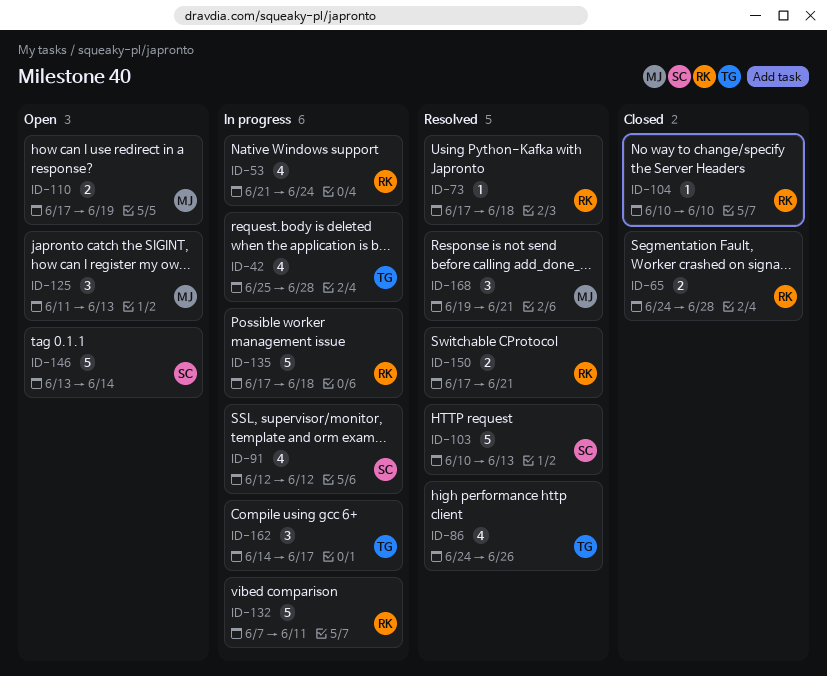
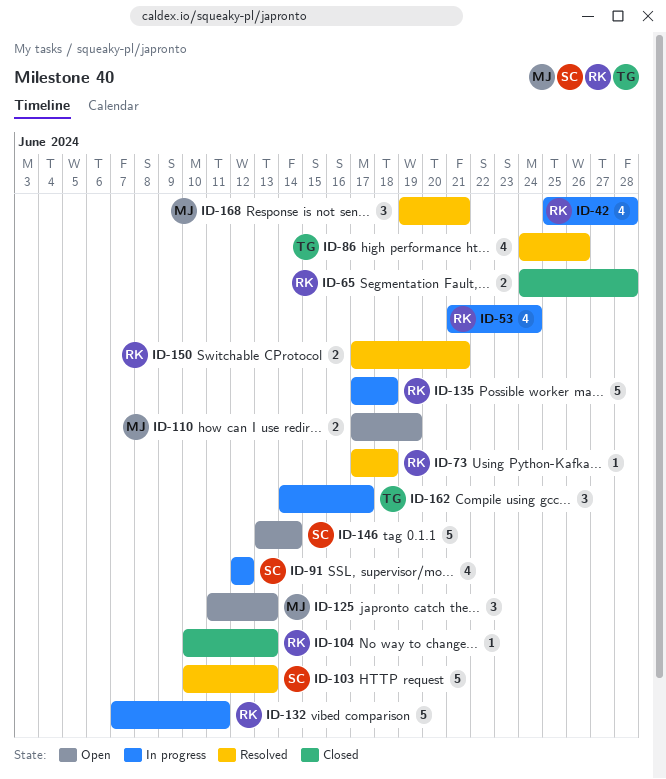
ID-42, owner: TG -> RK
ID-104, due: Jun 10 -> Jun 13

